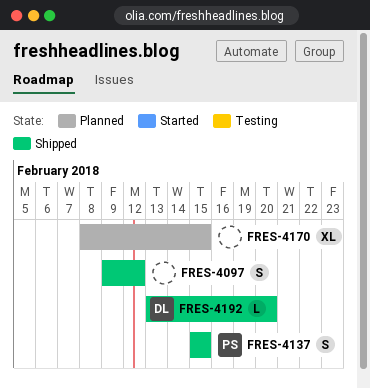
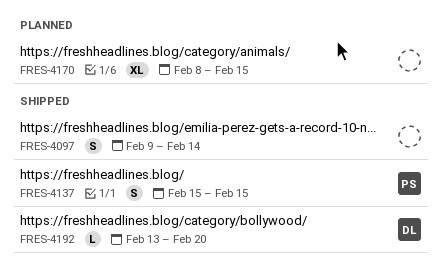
FRES-4097, due: Feb 12 -> Feb 14

